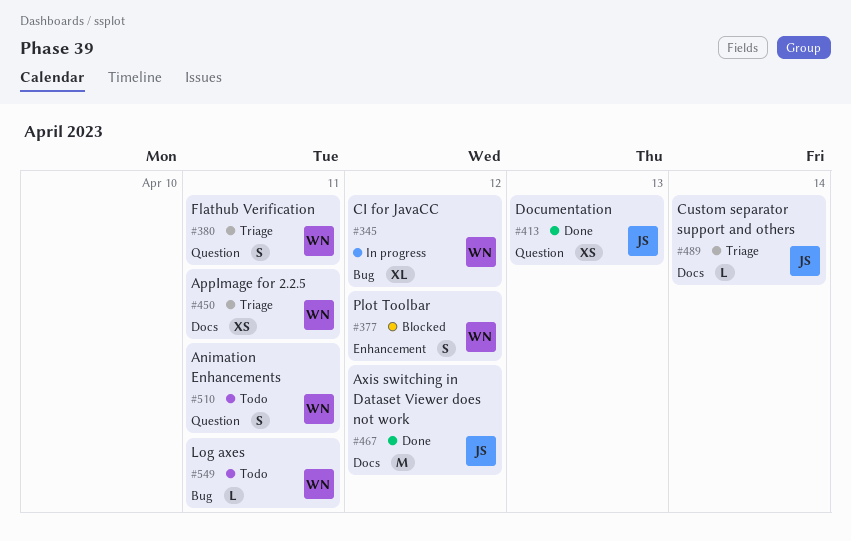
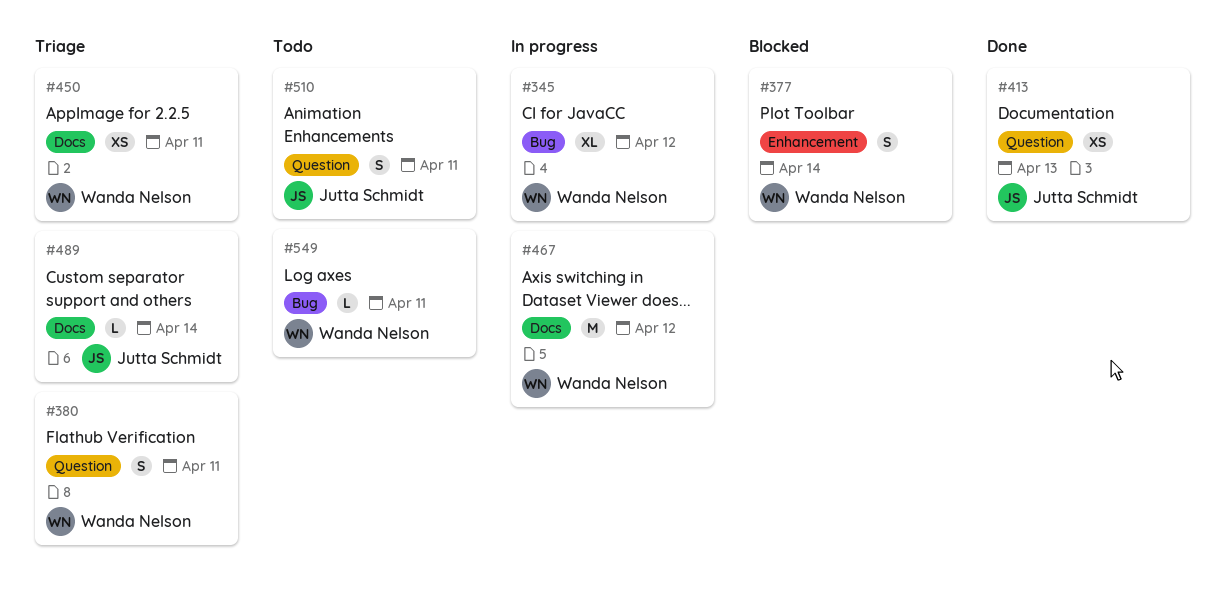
#377, due: Apr 12 -> Apr 14
#467, status: Done -> In progress
#467, owner: Jutta Schmidt -> Wanda Nelson
#510, owner: Wanda Nelson -> Jutta Schmidt

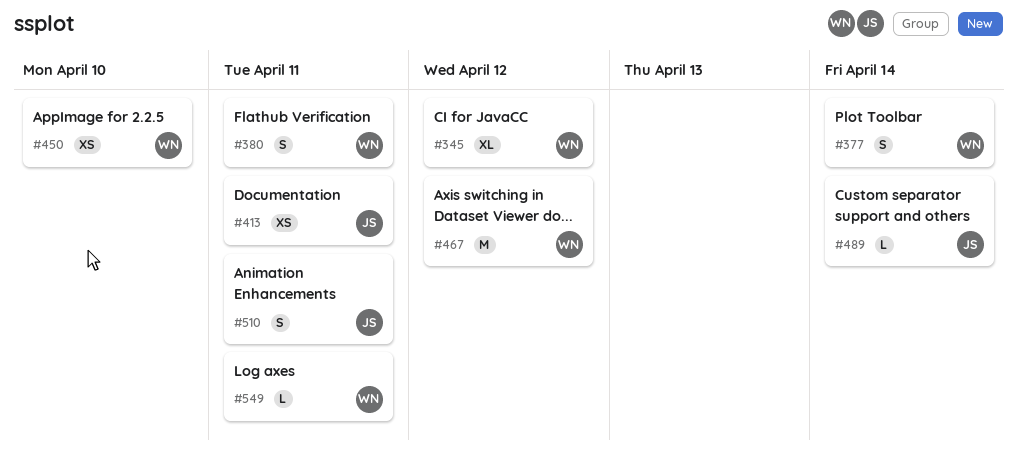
#413, due: Apr 13 -> Apr 11
#450, due: Apr 11 -> Apr 10

